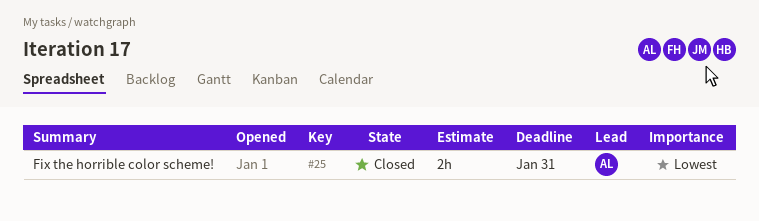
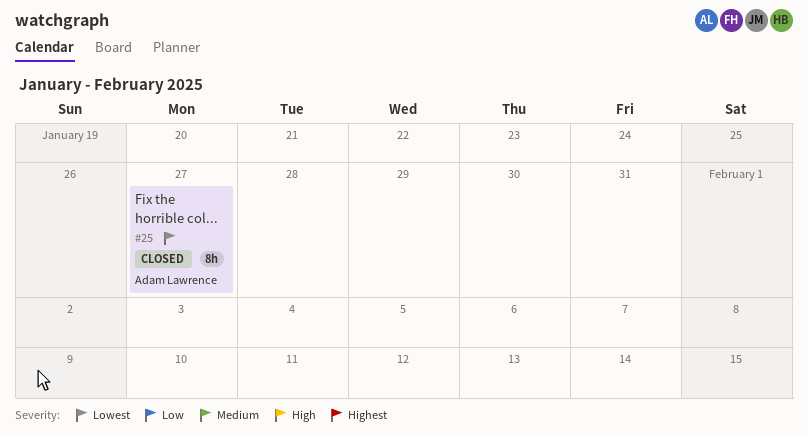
#25, estimate: 2h -> 8h
#25, due: Jan 31 -> Jan 27

